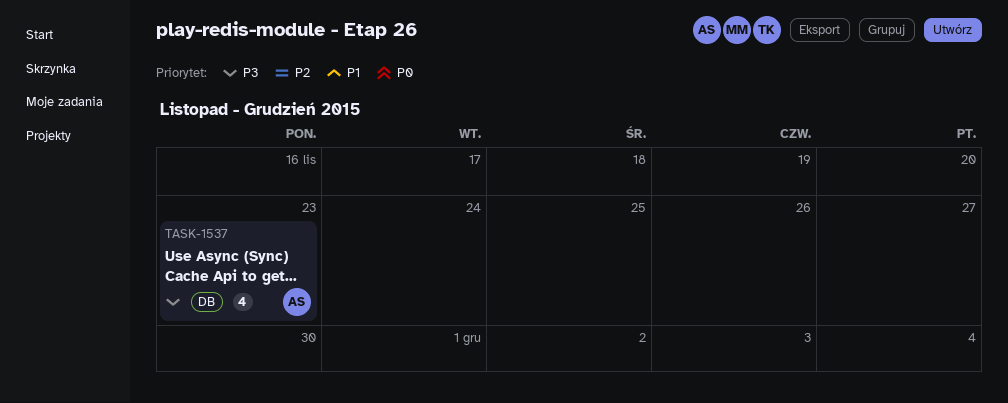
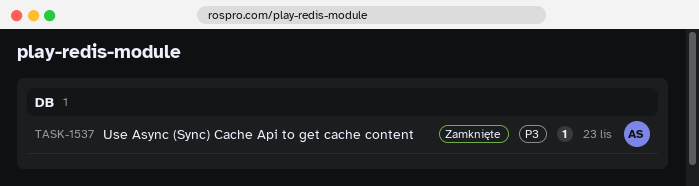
TASK-1537, estimate: 4 -> 1

